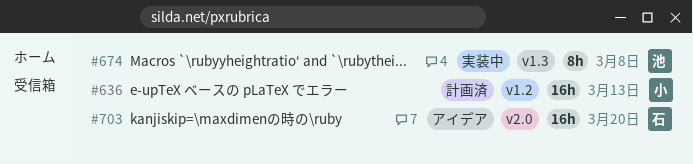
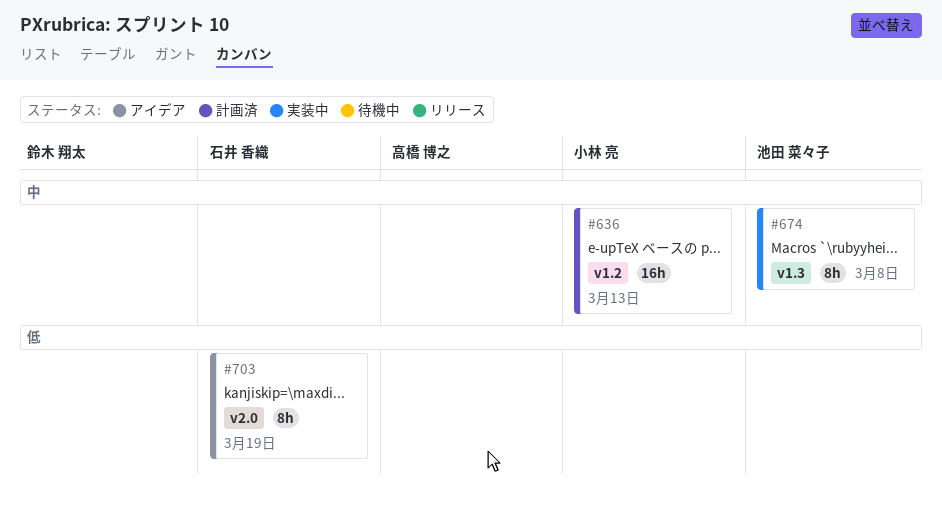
#703, estimate: 16h -> 8h
#703, due: Mar 20 -> Mar 19

